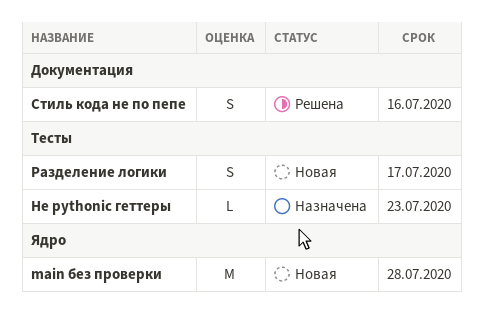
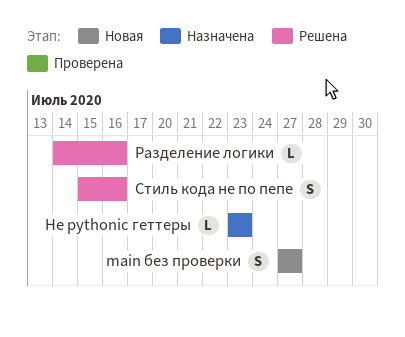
main без проверки, estimate: M -> S
main без проверки, due: Jul 28 -> Jul 27
Разделение логики, status: Новая -> Решена
Разделение логики, estimate: S -> L
Разделение логики, due: Jul 17 -> Jul 16

